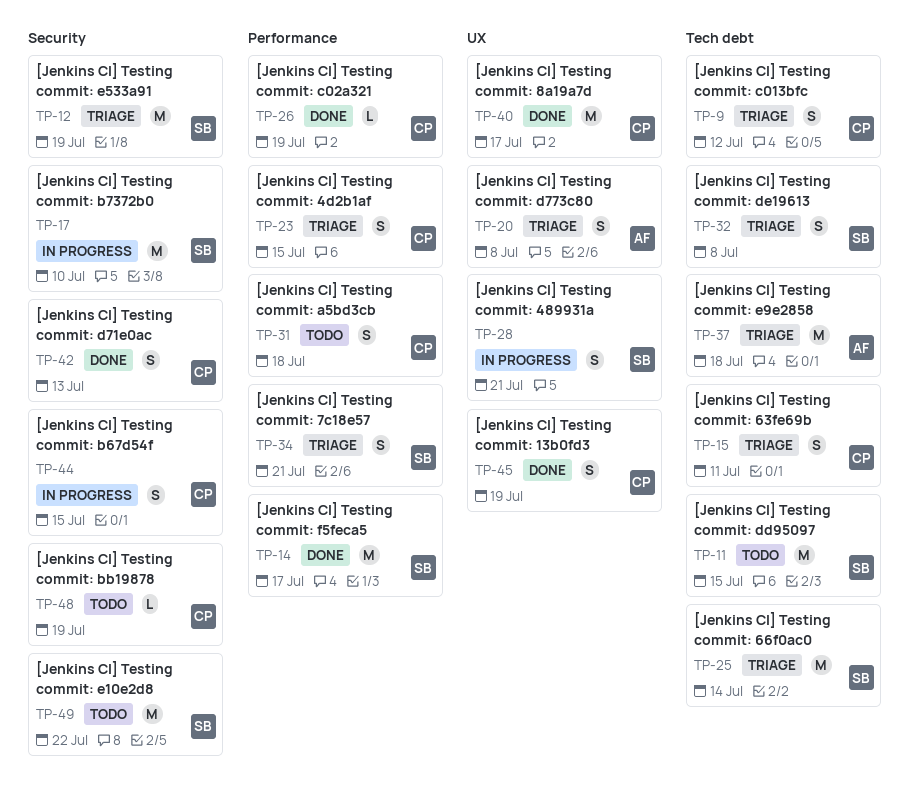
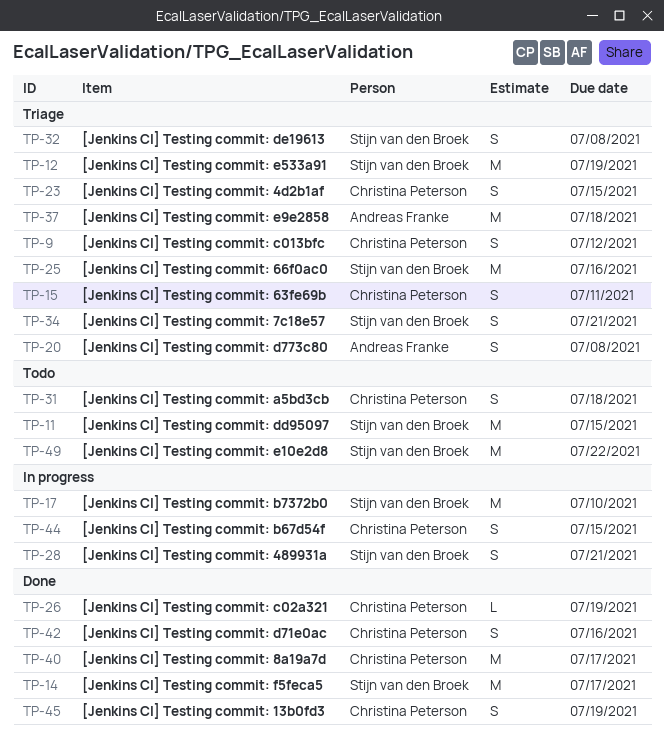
TP-25, due: Jul 14 -> Jul 16
TP-42, due: Jul 13 -> Jul 16
TP-48: present -> none

